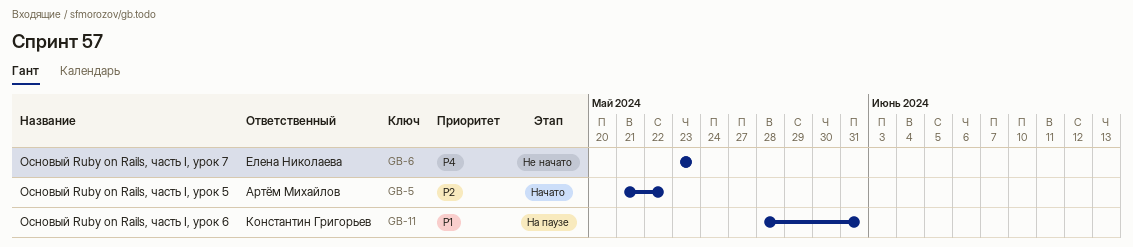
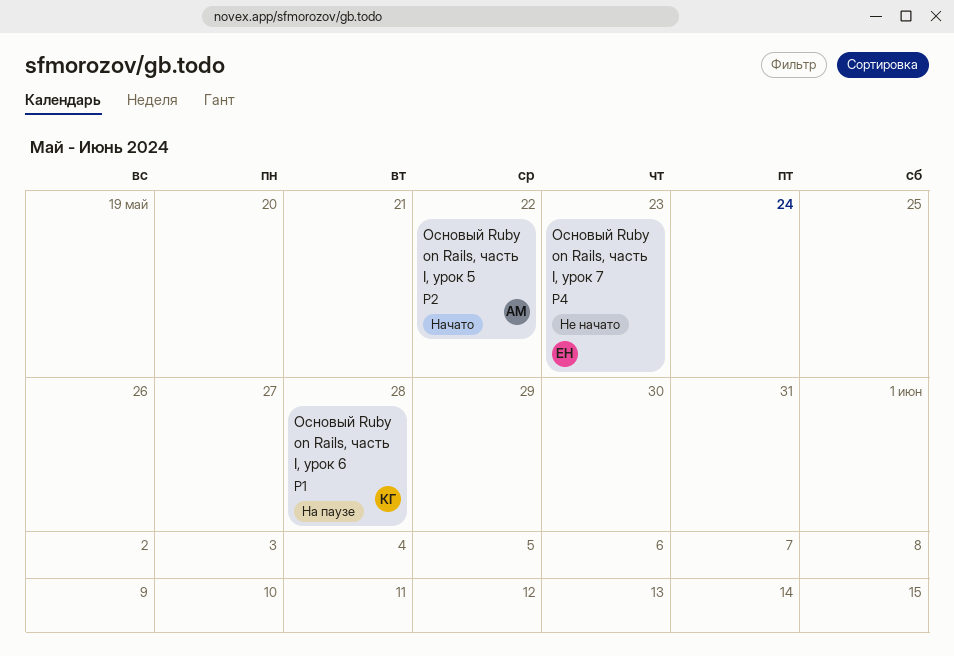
Основый Ruby on Rails, часть I, урок 6, due: May 31 -> May 28

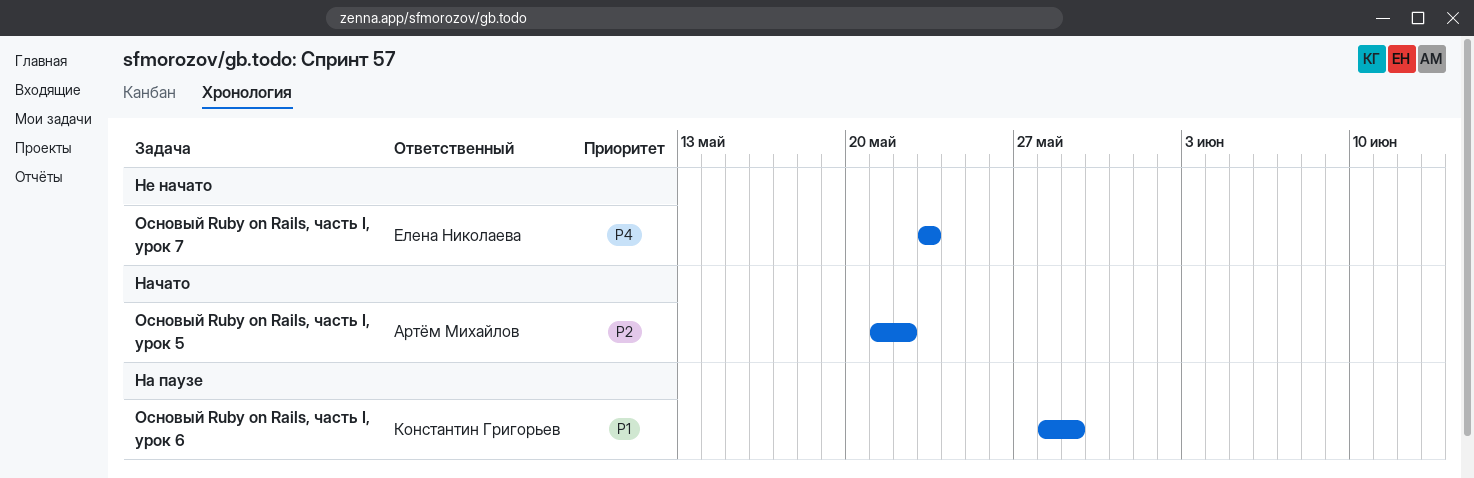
Основый Ruby on Rails, часть I, урок 6, due: May 28 -> May 29

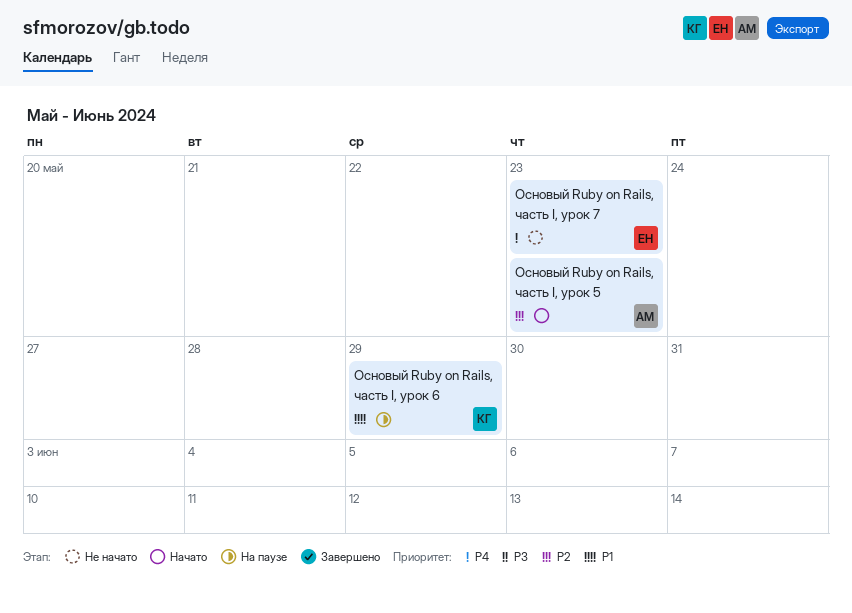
Основый Ruby on Rails, часть I, урок 5, due: May 22 -> May 23

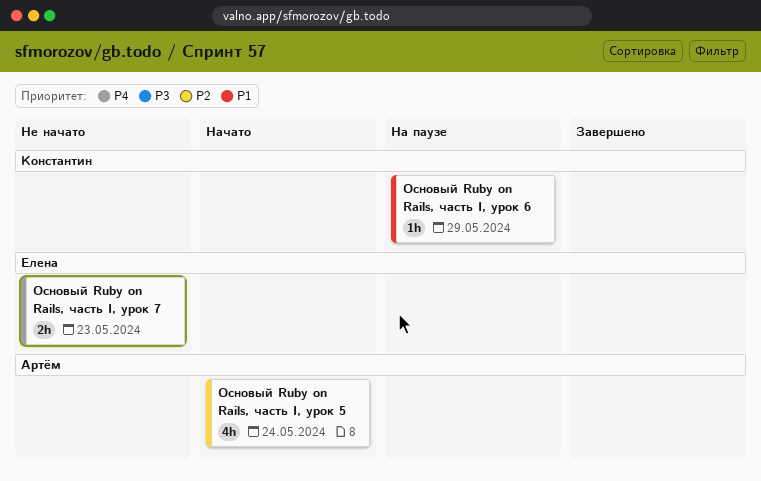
Основый Ruby on Rails, часть I, урок 5, due: May 23 -> May 24

